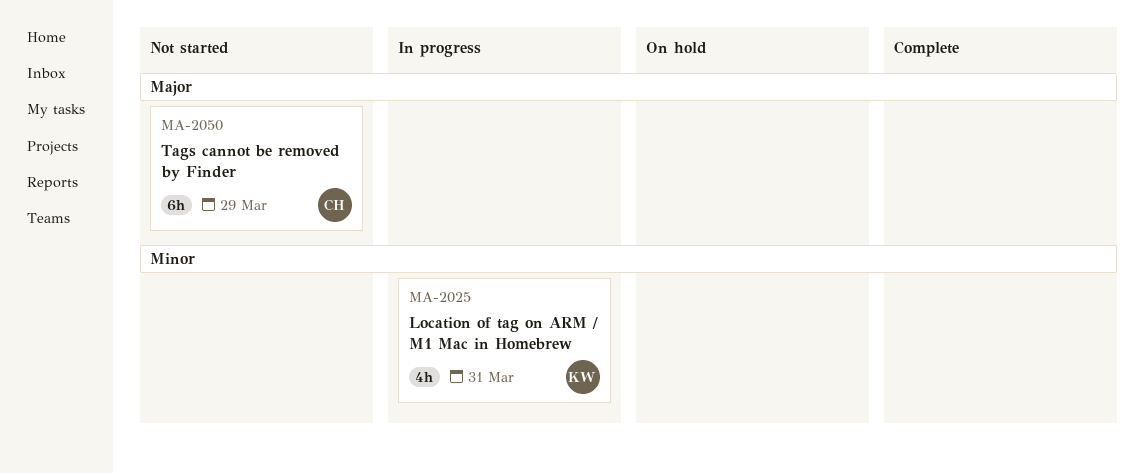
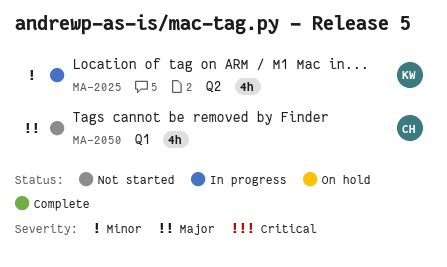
MA-2050, estimate: 6h -> 4h

